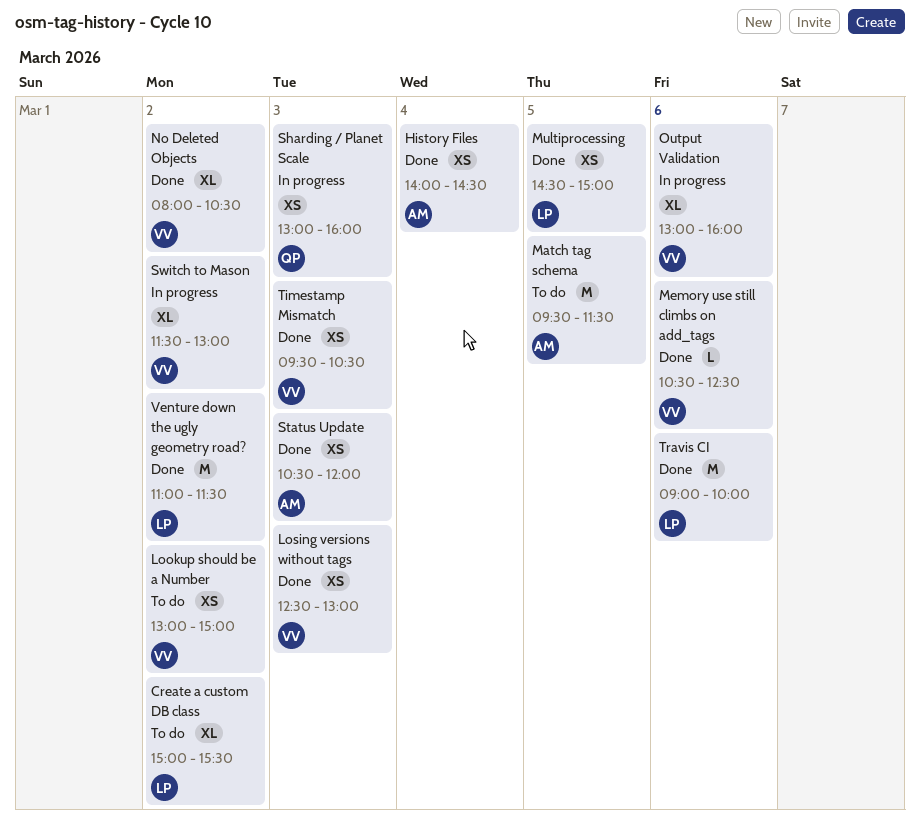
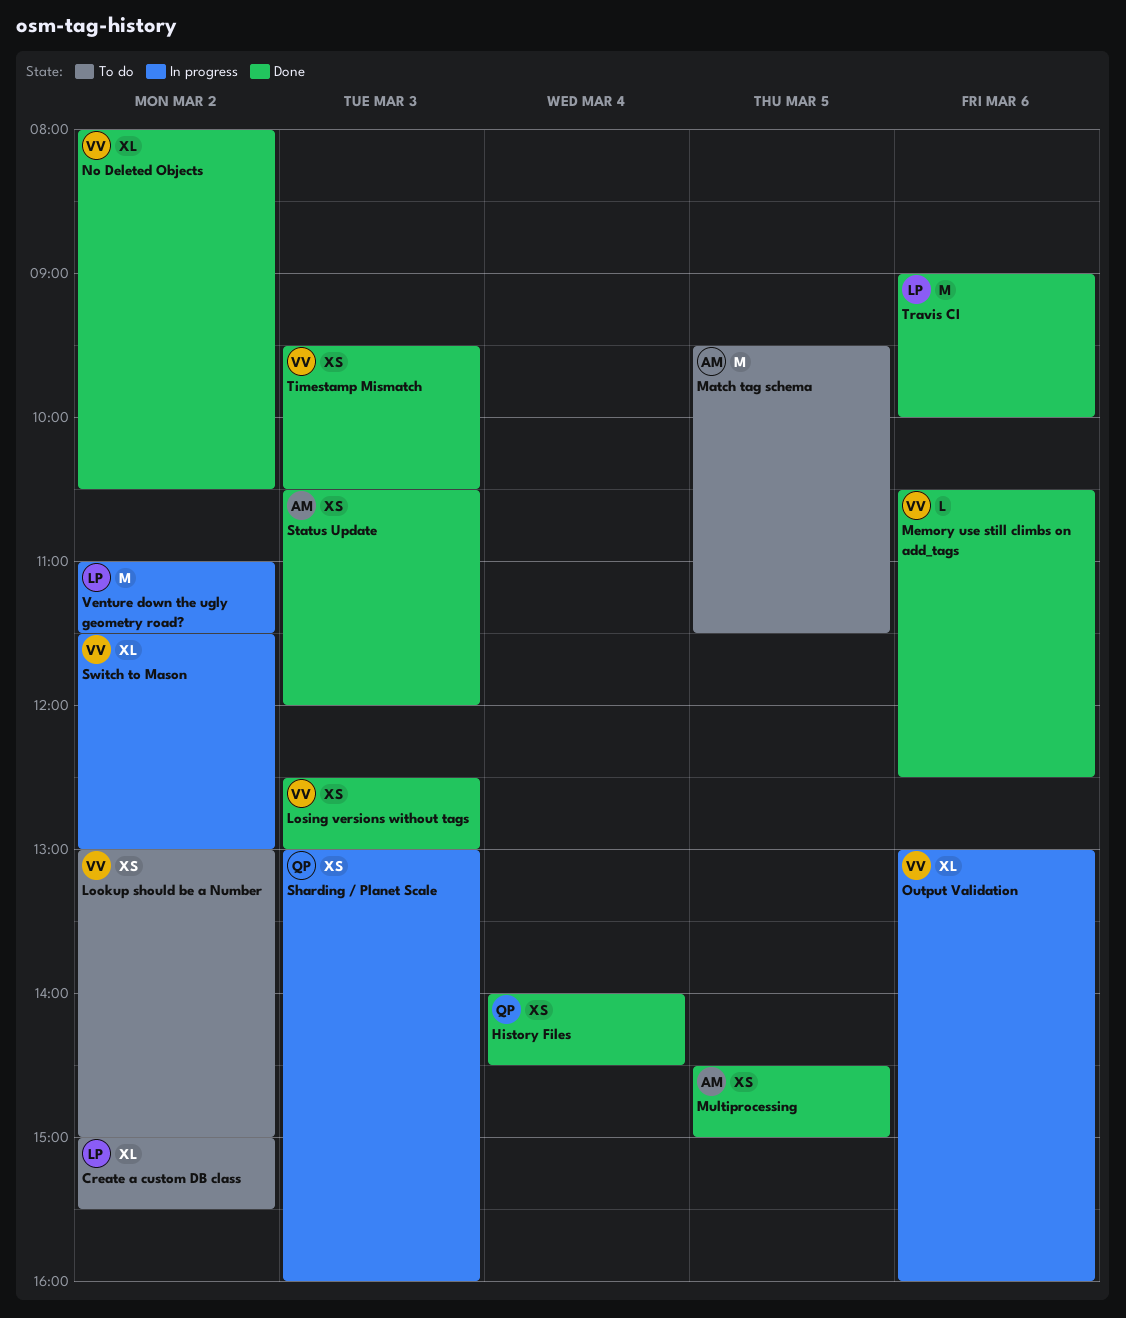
History Files, owner: AM -> QP
Multiprocessing, owner: LP -> AM
Venture down the ugly geometry road?, status: Done -> In progress

